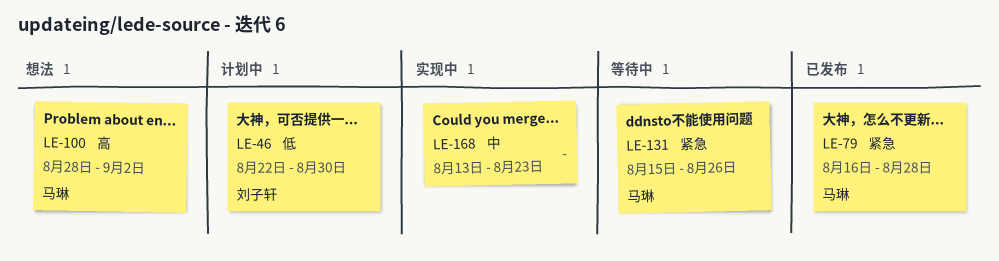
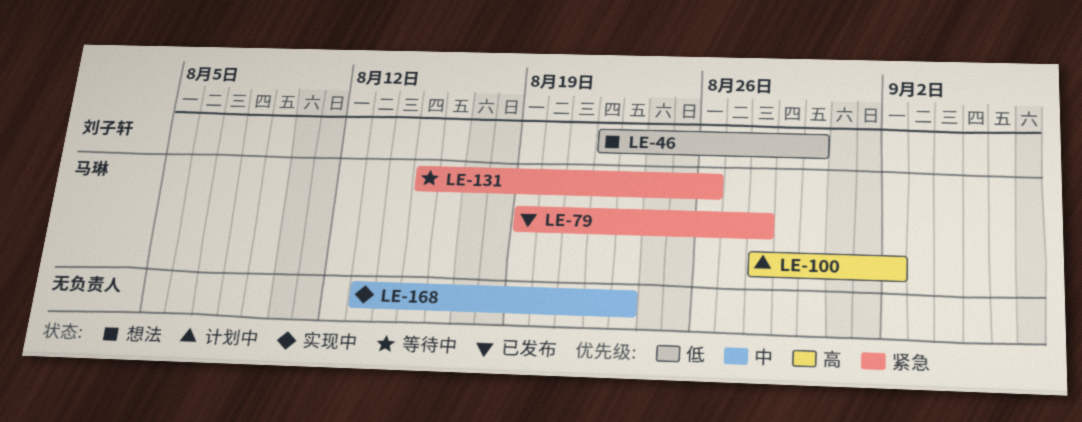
LE-46, status: 计划中 -> 想法
LE-79, start: Aug 16 -> Aug 19
LE-100, status: 想法 -> 计划中

